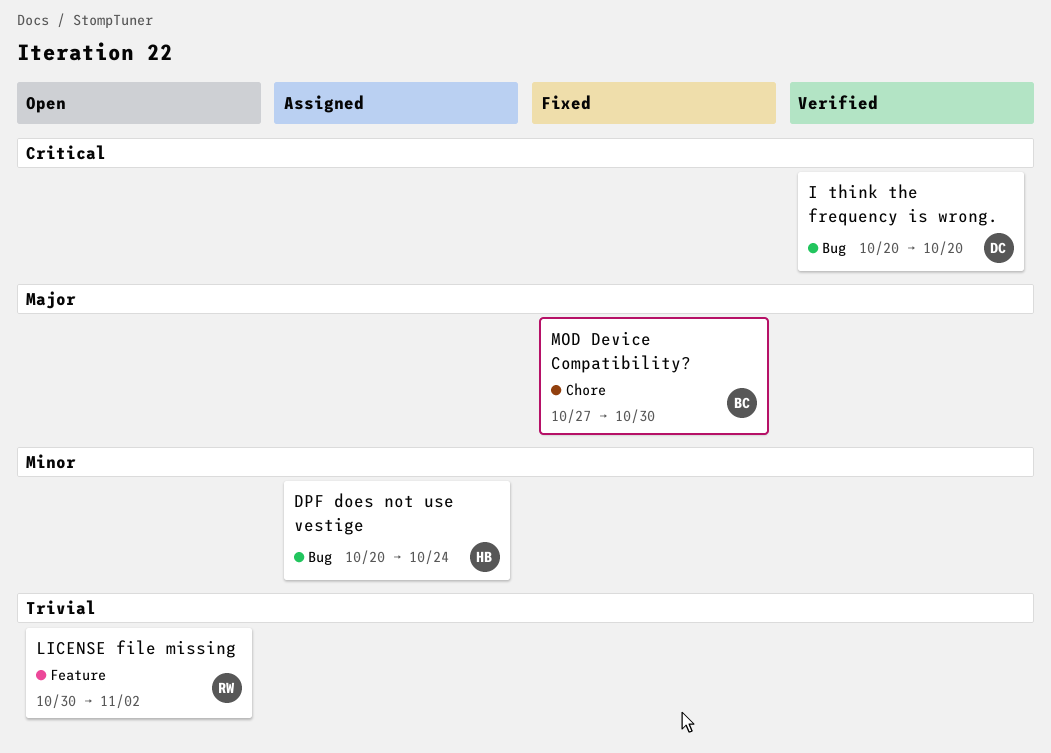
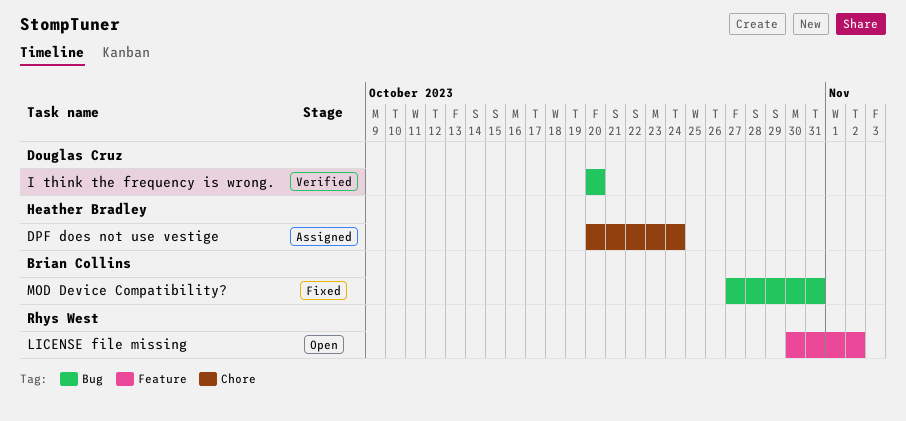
DPF does not use vestige, label: Bug -> Chore
MOD Device Compatibility?, label: Chore -> Bug
MOD Device Compatibility?, due: Oct 30 -> Oct 31

